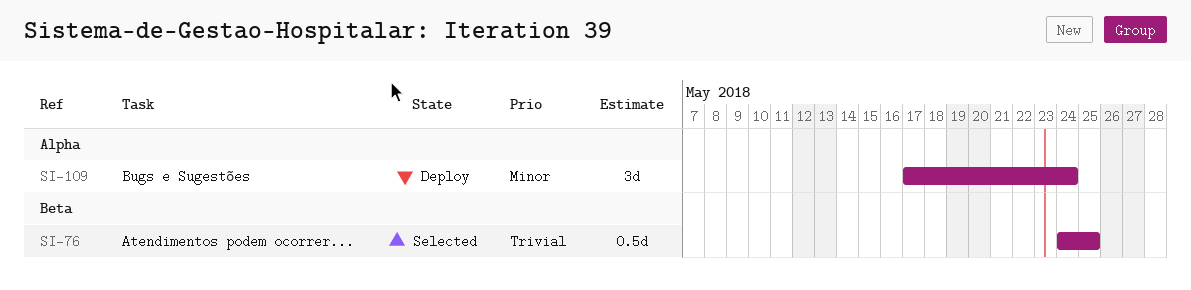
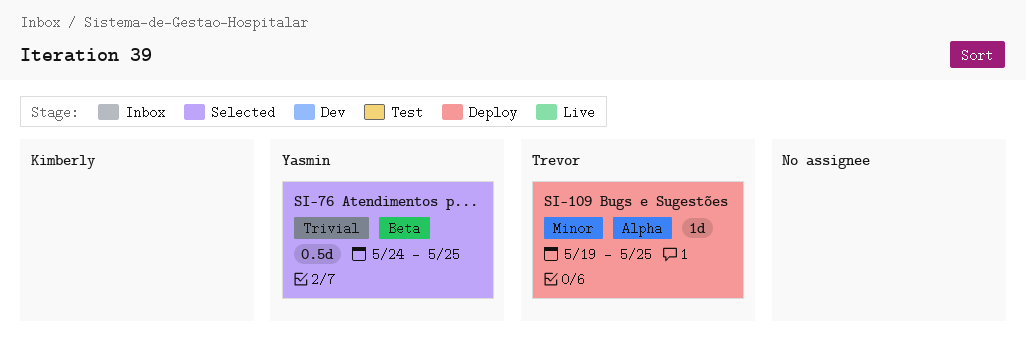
SI-109, estimate: 3d -> 1d
SI-109, start: May 17 -> May 19
SI-109, due: May 24 -> May 25

